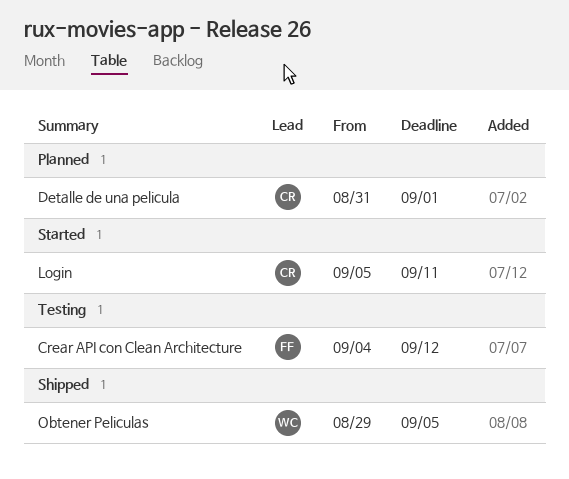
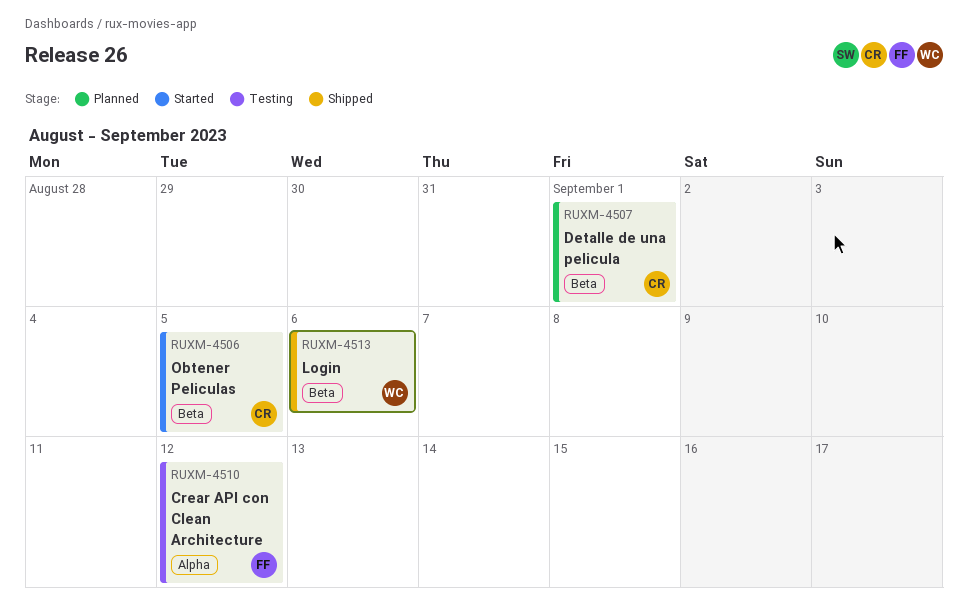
Login, status: Started -> Shipped
Login, owner: CR -> WC
Login, due: Sep 11 -> Sep 6
Obtener Peliculas, status: Shipped -> Started
Obtener Peliculas, owner: WC -> CR

